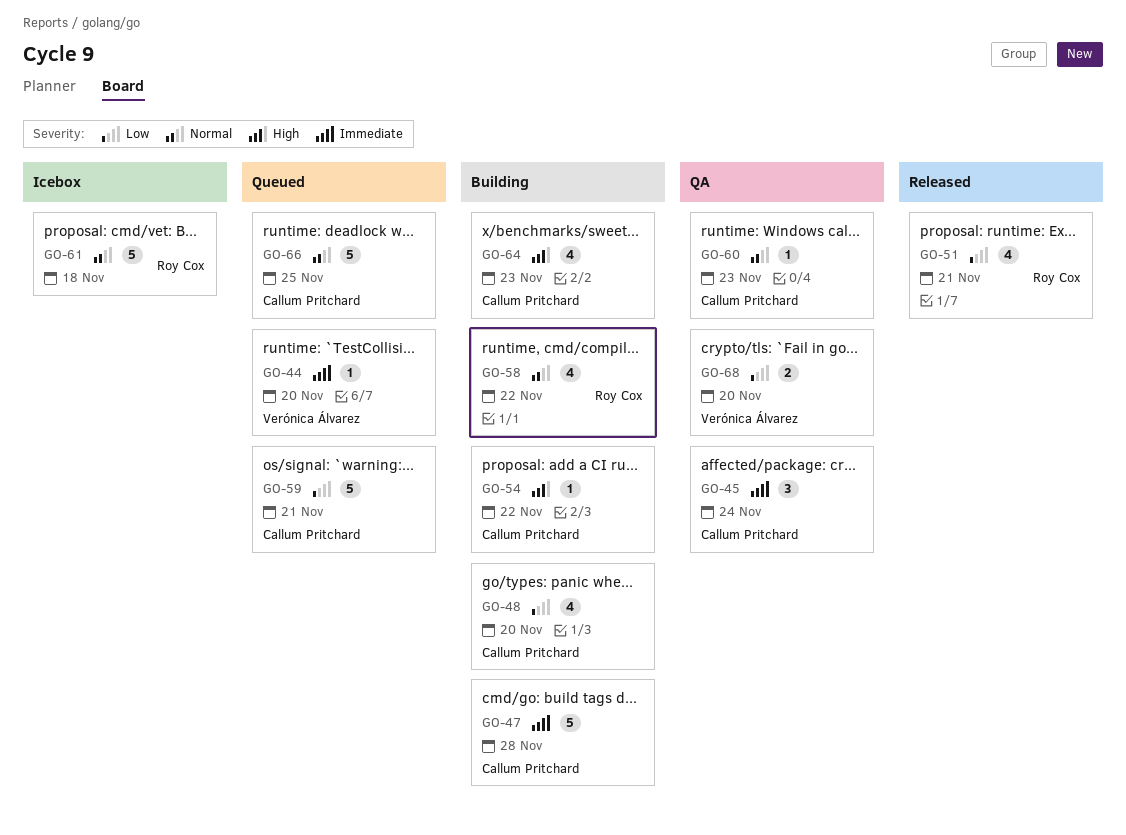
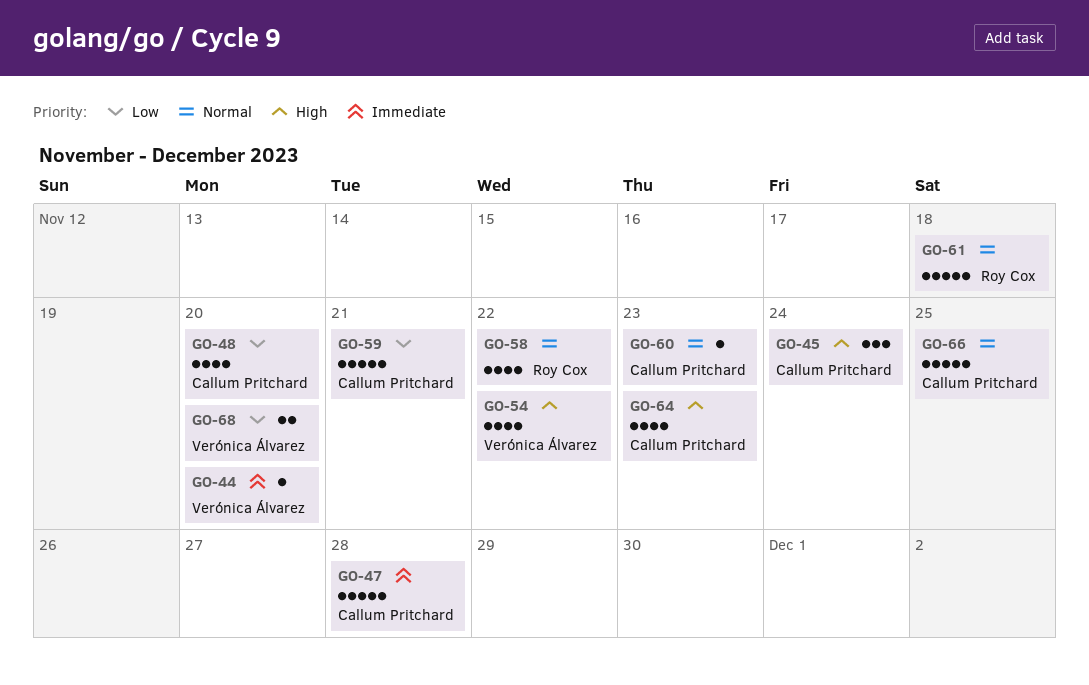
GO-45, priority: Immediate -> High
GO-51: present -> none
GO-54, owner: Callum Pritchard -> Verónica Álvarez
GO-54, estimate: 1 -> 4

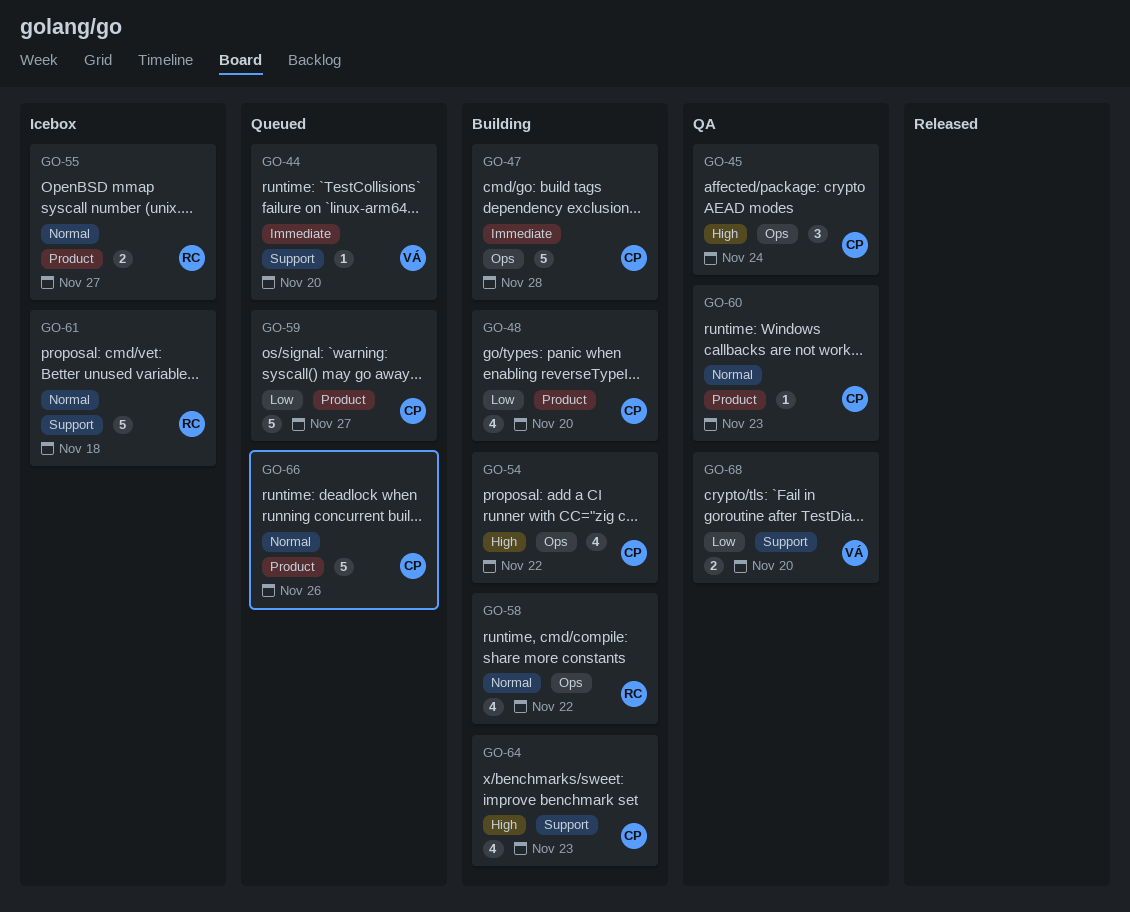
GO-54, owner: Verónica Álvarez -> Callum Pritchard
GO-55: none -> present
GO-59, due: Nov 21 -> Nov 27
GO-66, due: Nov 25 -> Nov 26

